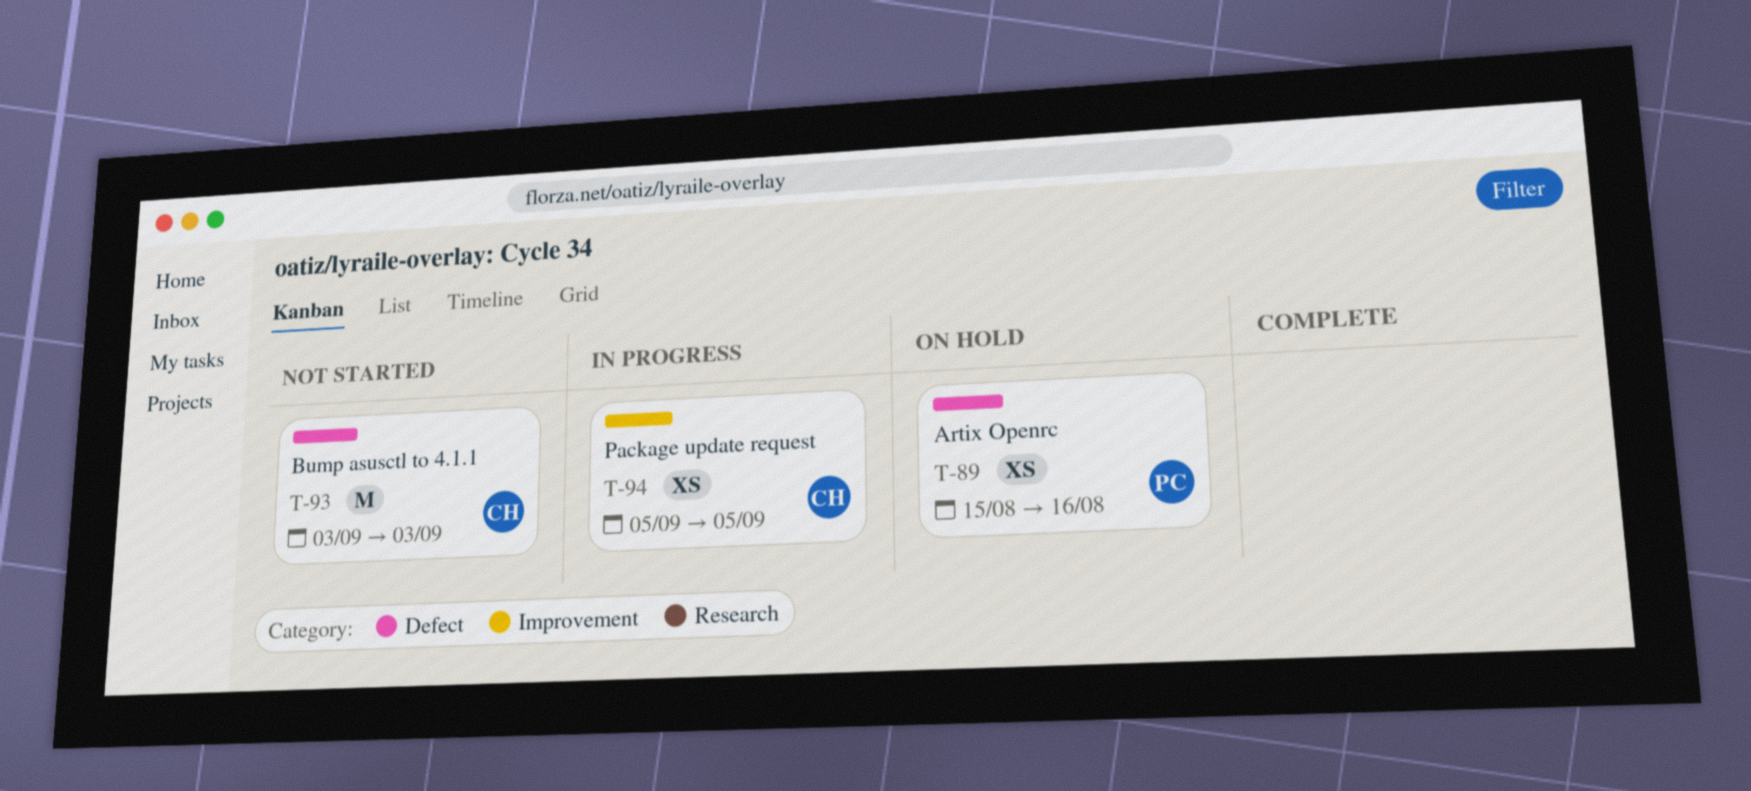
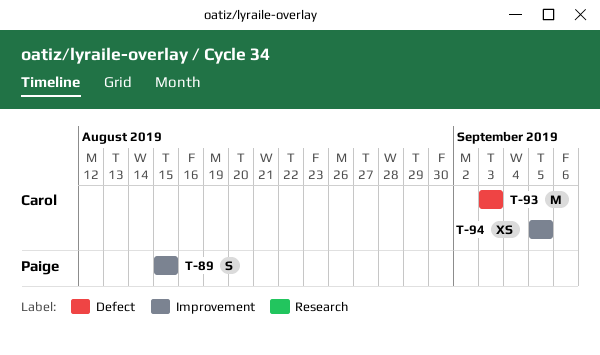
T-89, label: Defect -> Improvement
T-89, estimate: XS -> S
T-89, due: Aug 16 -> Aug 15

